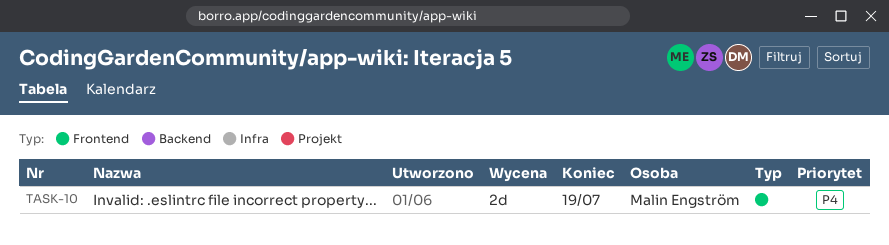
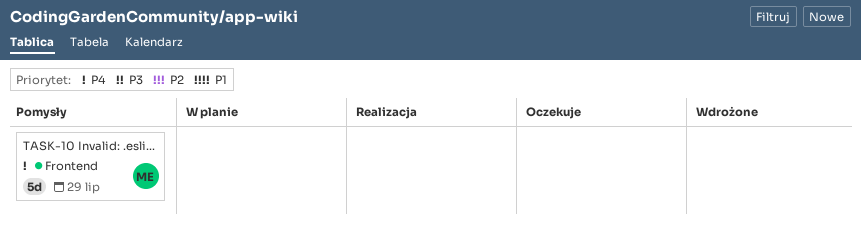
TASK-10, estimate: 2d -> 5d
TASK-10, due: Jul 19 -> Jul 29

